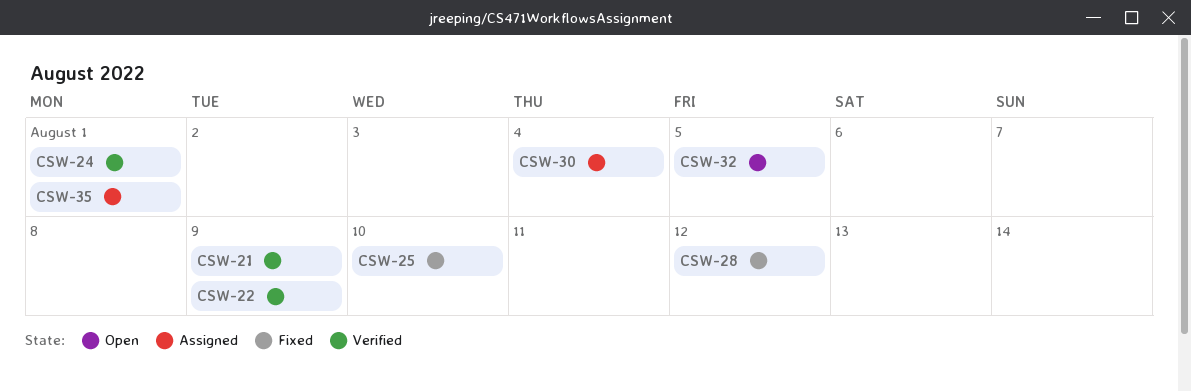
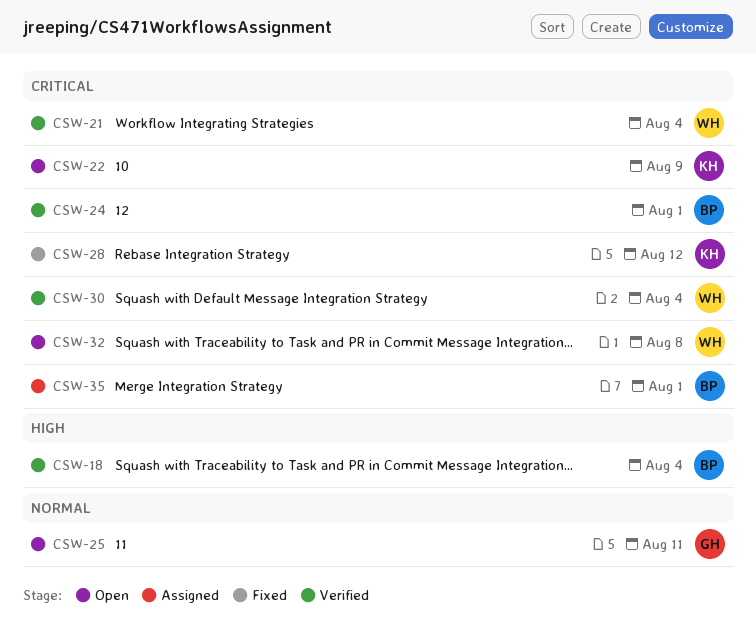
CSW-18: none -> present
CSW-21, due: Aug 9 -> Aug 4
CSW-22, status: Verified -> Open
CSW-25, status: Fixed -> Open
CSW-25, due: Aug 10 -> Aug 11
CSW-30, status: Assigned -> Verified
CSW-32, due: Aug 5 -> Aug 8

